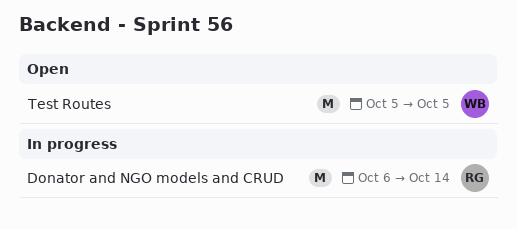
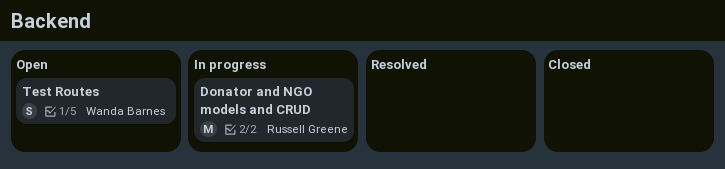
Test Routes, estimate: M -> S

